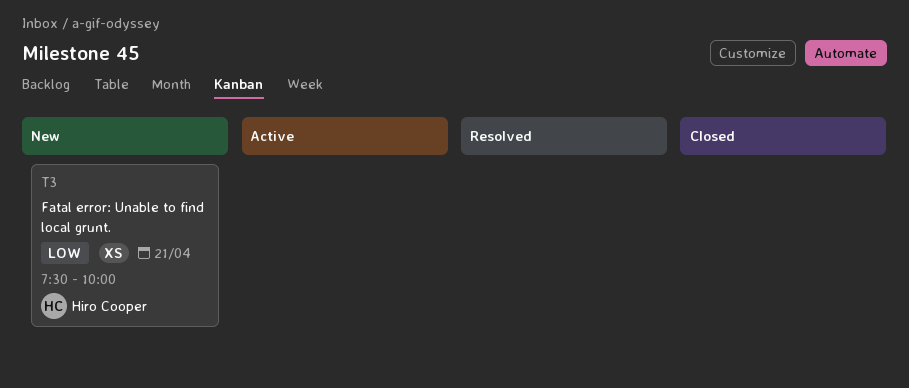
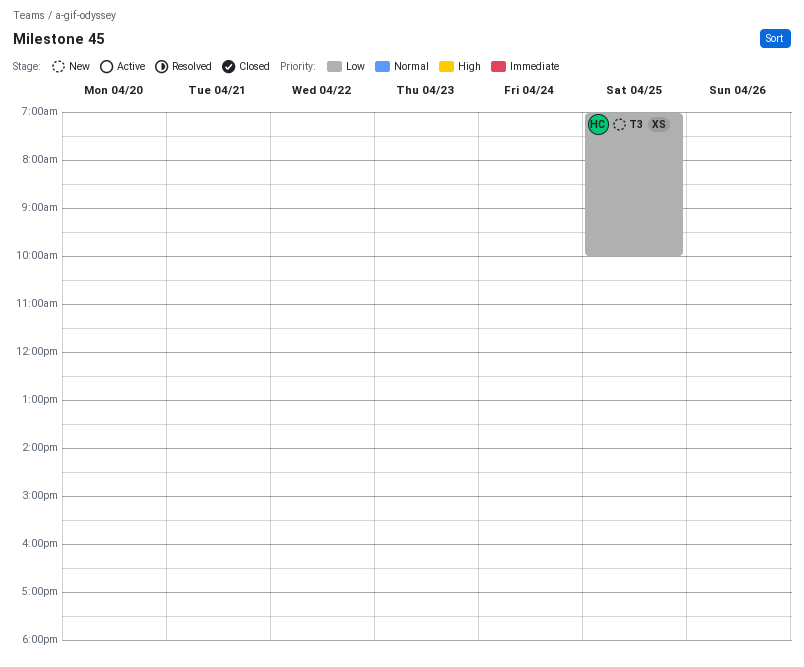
T3, day: Apr 21 -> Apr 25
T3, begins: 07:30 -> 07:00

